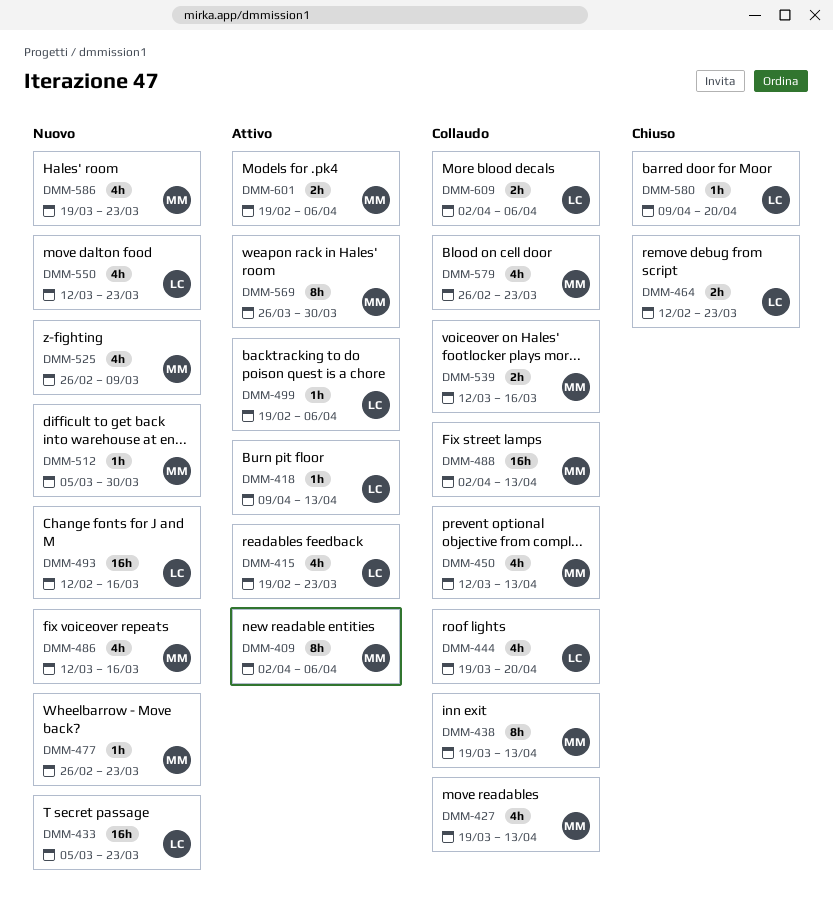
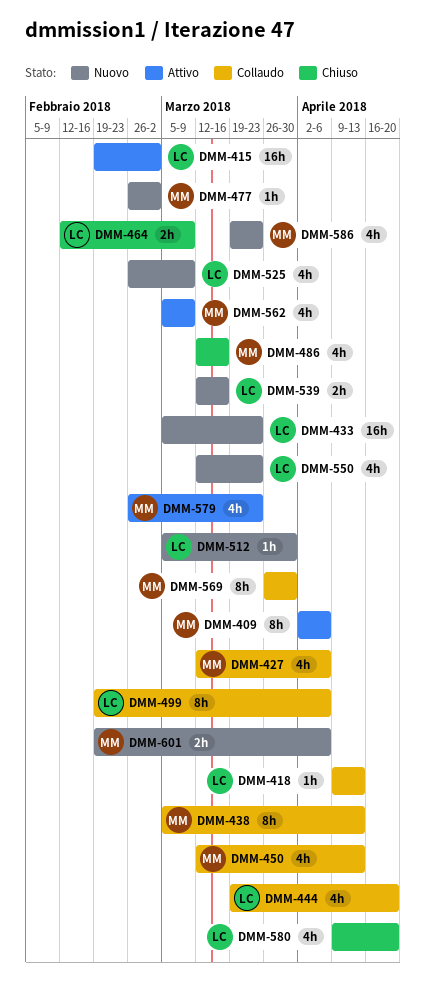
DMM-415, estimate: 4h -> 16h
DMM-415, due: Mar 23 -> Mar 2
DMM-418, status: Attivo -> Collaudo
DMM-427, start: Mar 19 -> Mar 12
DMM-427, due: Apr 13 -> Apr 6
DMM-438, start: Mar 19 -> Mar 5
DMM-464, due: Mar 23 -> Mar 9
DMM-477, due: Mar 23 -> Mar 2
DMM-486, status: Nuovo -> Chiuso
DMM-488: present -> none
DMM-493: present -> none
DMM-499, status: Attivo -> Collaudo
DMM-499, estimate: 1h -> 8h
DMM-512, owner: MM -> LC
DMM-525, owner: MM -> LC
DMM-539, status: Collaudo -> Nuovo
DMM-539, owner: MM -> LC
DMM-562: none -> present
DMM-569, status: Attivo -> Collaudo
DMM-579, status: Collaudo -> Attivo
DMM-580, estimate: 1h -> 4h
DMM-601, status: Attivo -> Nuovo
DMM-609: present -> none

